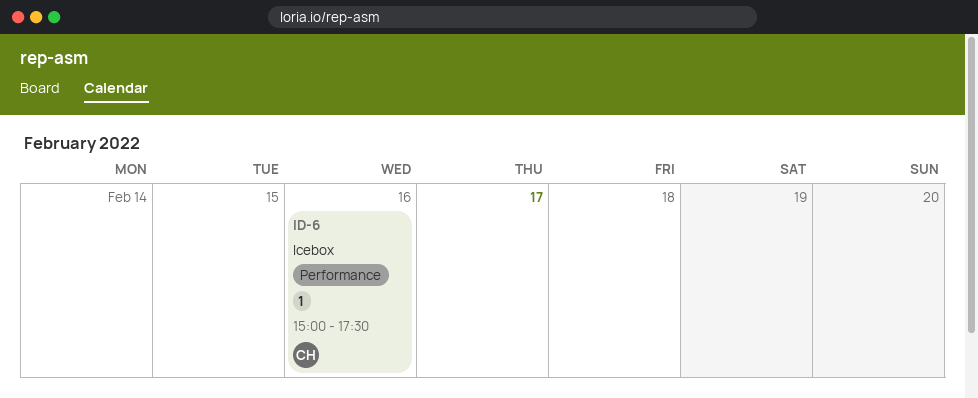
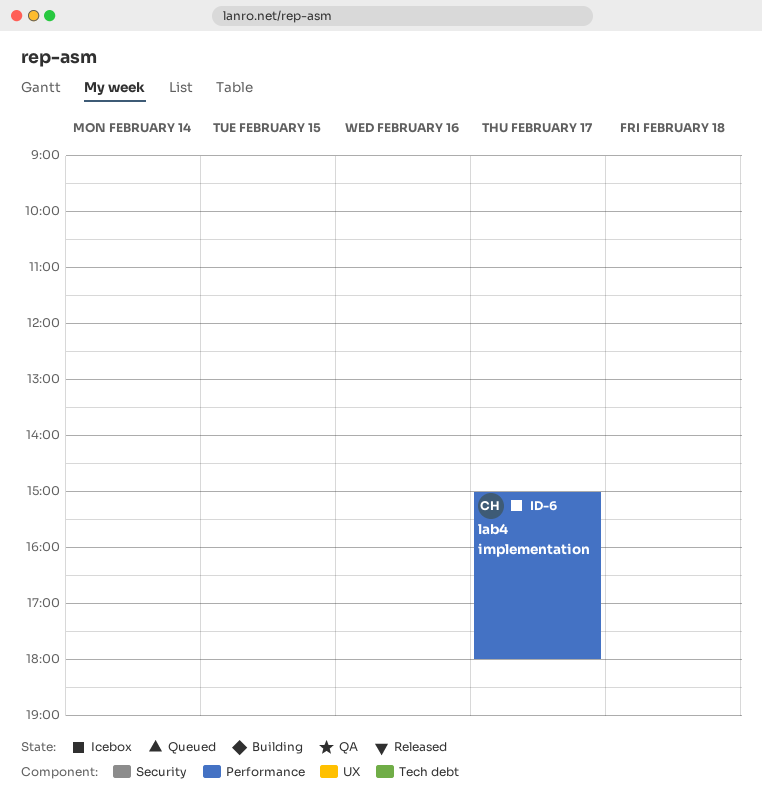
ID-6, day: Feb 16 -> Feb 17
ID-6, ends: 17:30 -> 18:00

